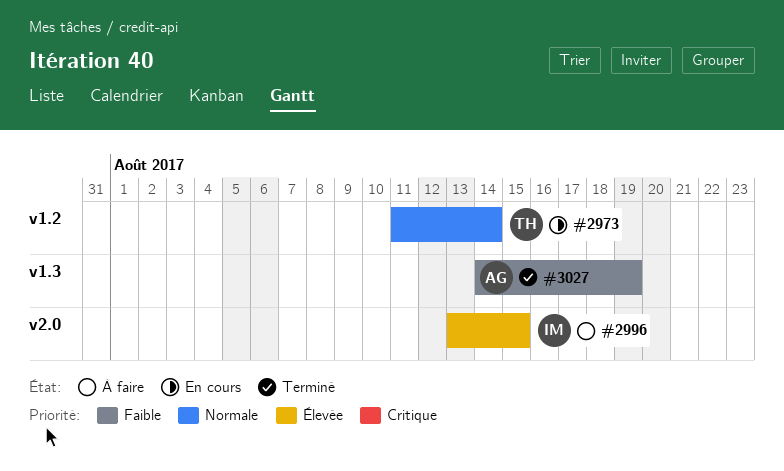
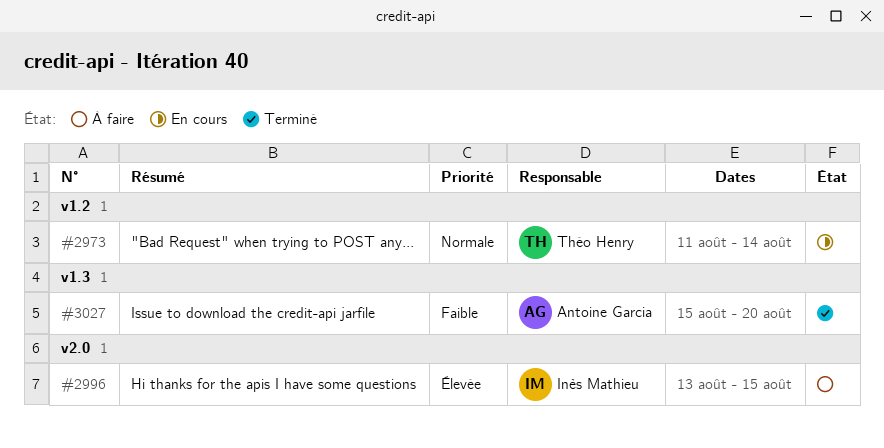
#3027, start: Aug 14 -> Aug 15
#3027, due: Aug 19 -> Aug 20

